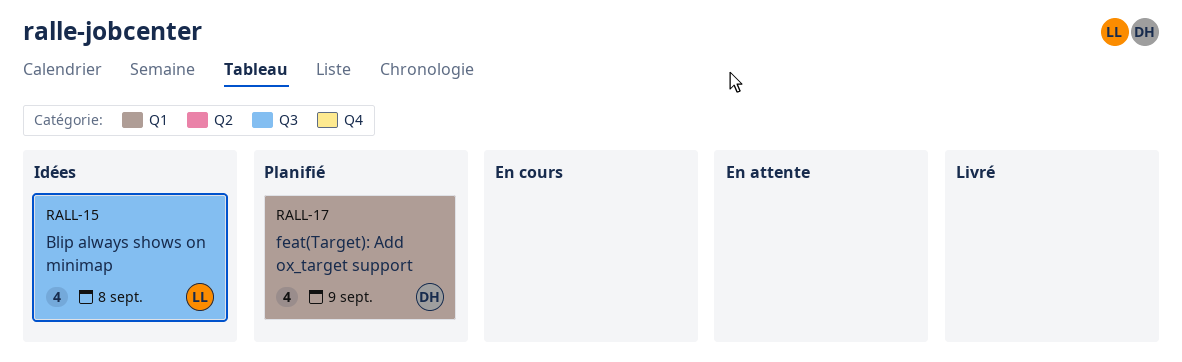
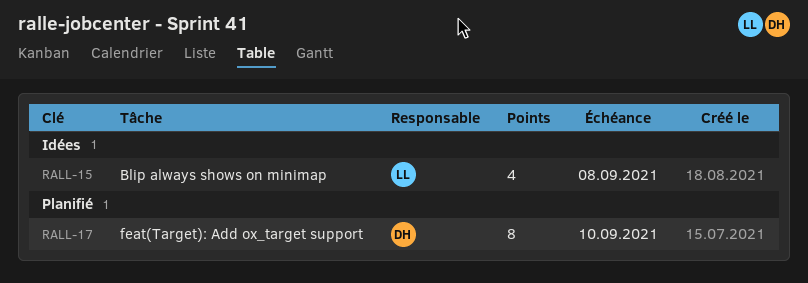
RALL-17, estimate: 4 -> 8
RALL-17, due: Sep 9 -> Sep 10

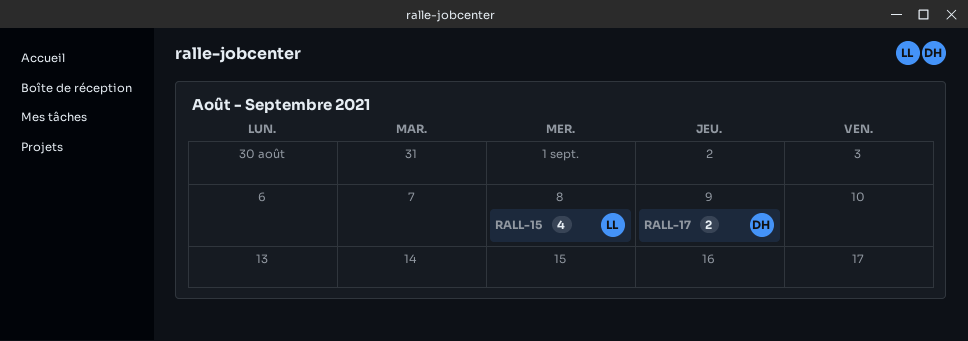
RALL-17, estimate: 8 -> 2
RALL-17, due: Sep 10 -> Sep 9

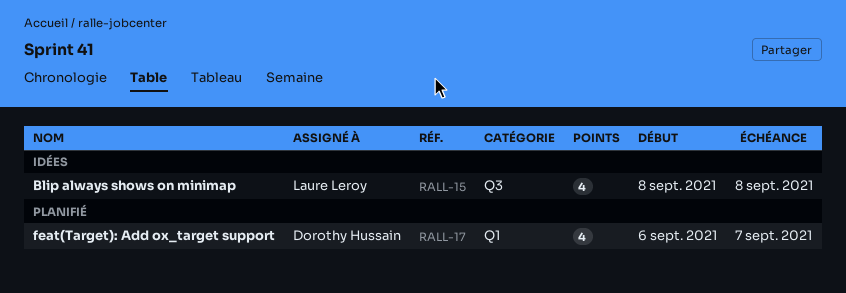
RALL-17, estimate: 2 -> 4
RALL-17, due: Sep 9 -> Sep 7

